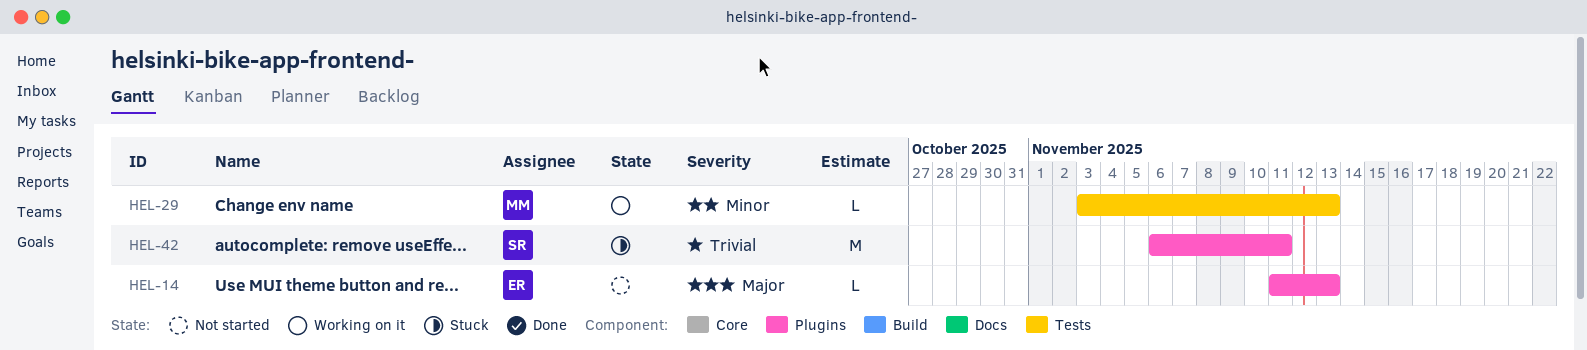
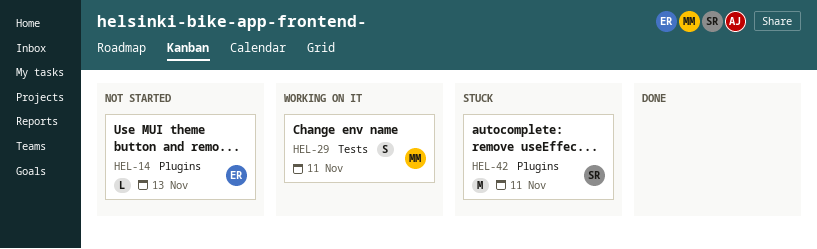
HEL-29, estimate: L -> S
HEL-29, due: Nov 13 -> Nov 11

